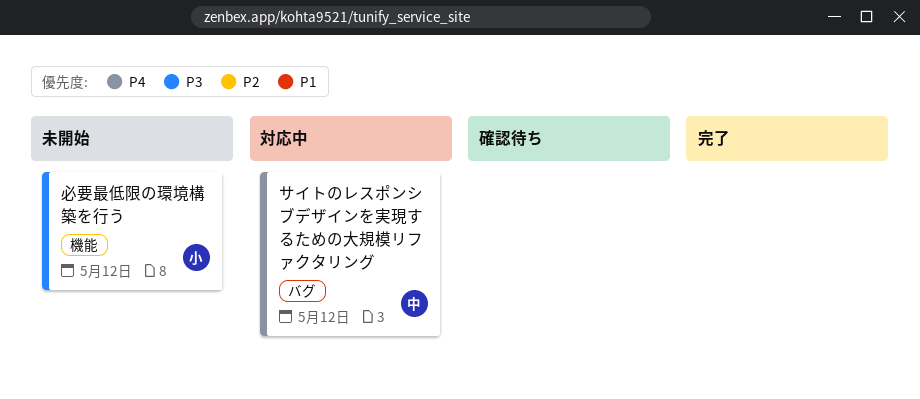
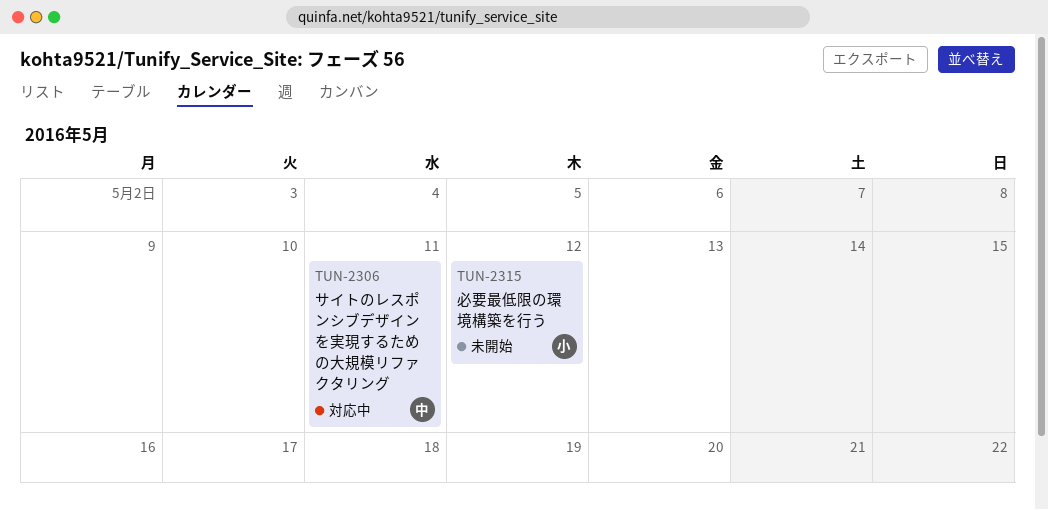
サイトのレスポンシブデザインを実現するための大規模リファクタリング, due: May 12 -> May 11

